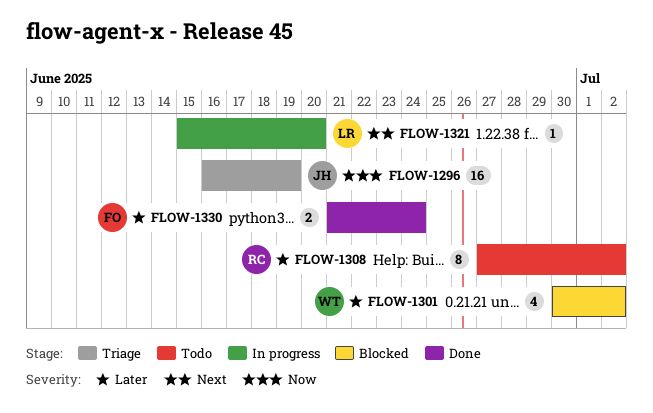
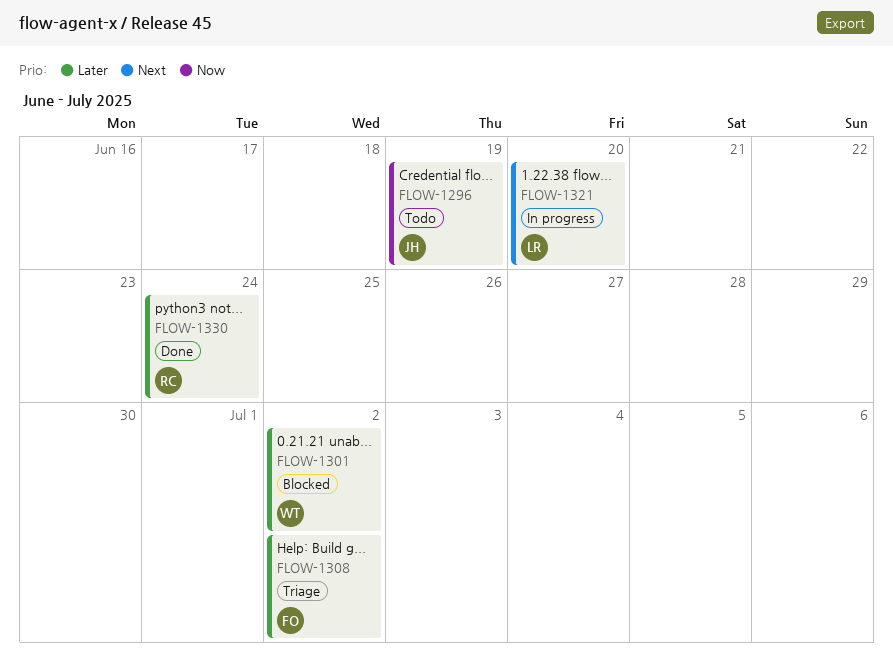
FLOW-1296, status: Triage -> Todo
FLOW-1308, status: Todo -> Triage
FLOW-1308, owner: RC -> FO
FLOW-1330, owner: FO -> RC

